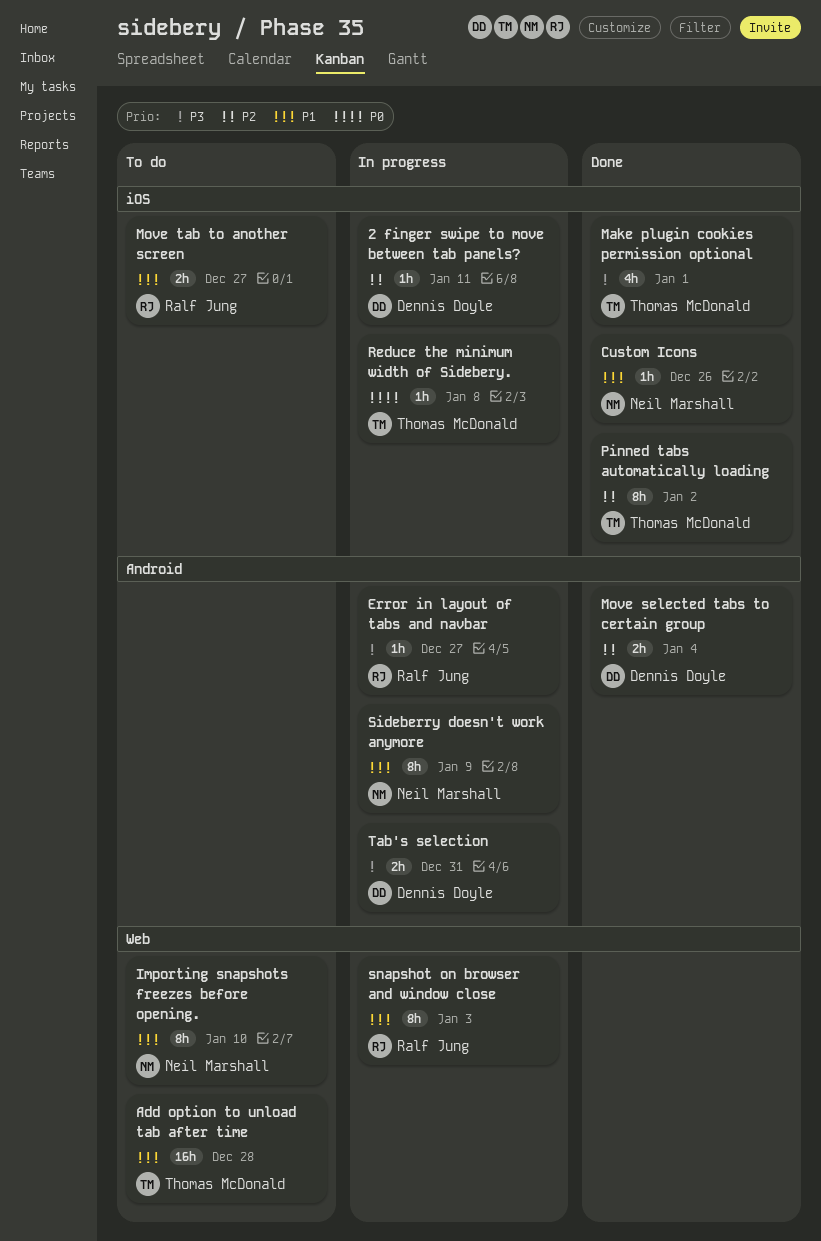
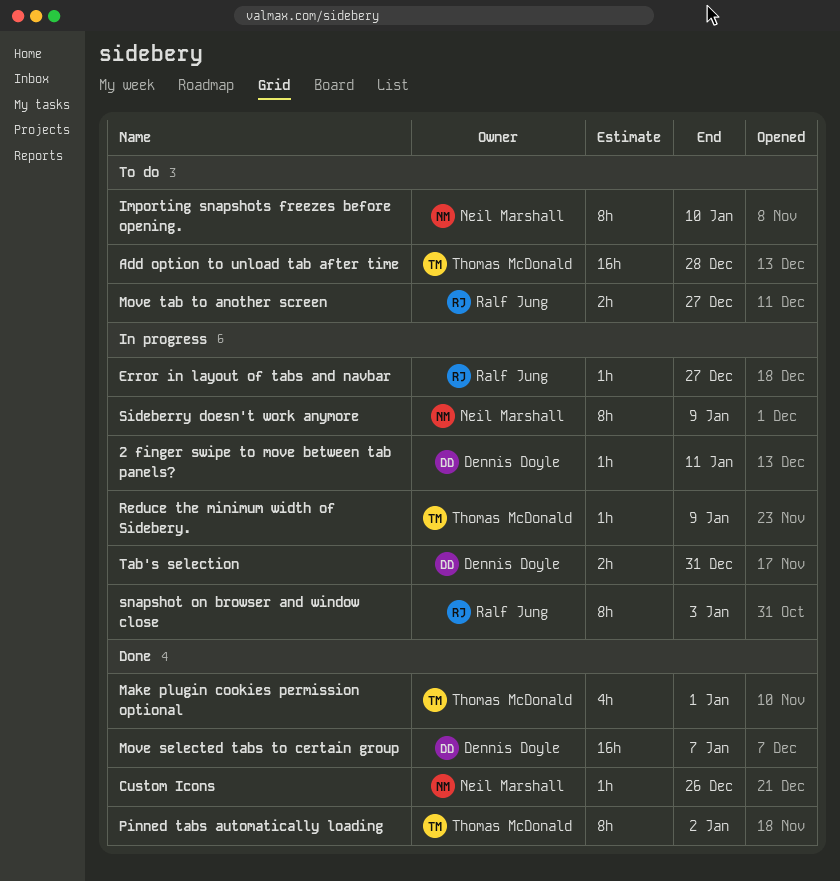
Move selected tabs to certain group, estimate: 2h -> 16h
Move selected tabs to certain group, due: Jan 4 -> Jan 7
Reduce the minimum width of Sidebery., due: Jan 8 -> Jan 9

